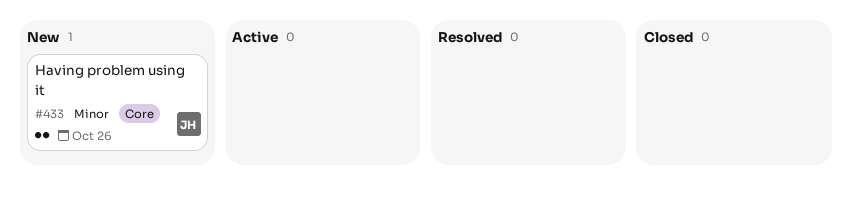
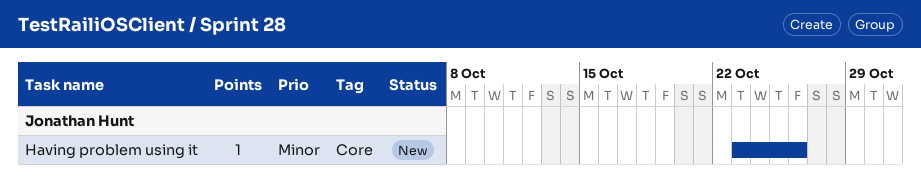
Having problem using it, estimate: 2 -> 1

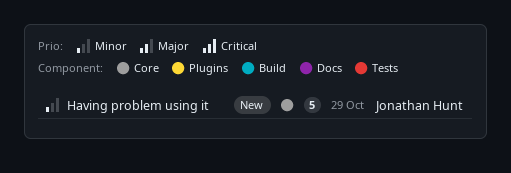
Having problem using it, estimate: 1 -> 5
Having problem using it, due: Oct 26 -> Oct 29

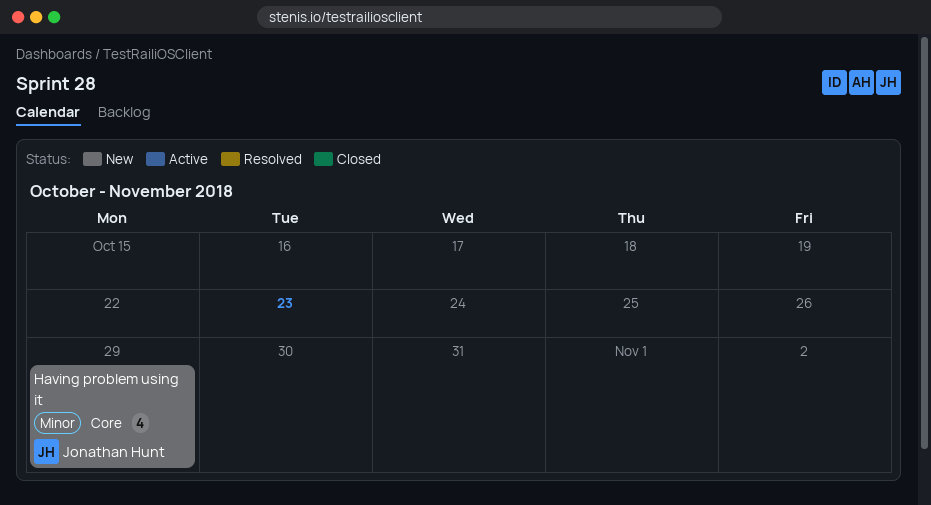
Having problem using it, estimate: 5 -> 4

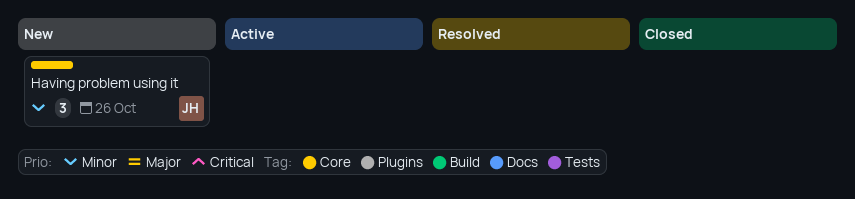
Having problem using it, estimate: 4 -> 3
Having problem using it, due: Oct 29 -> Oct 26

